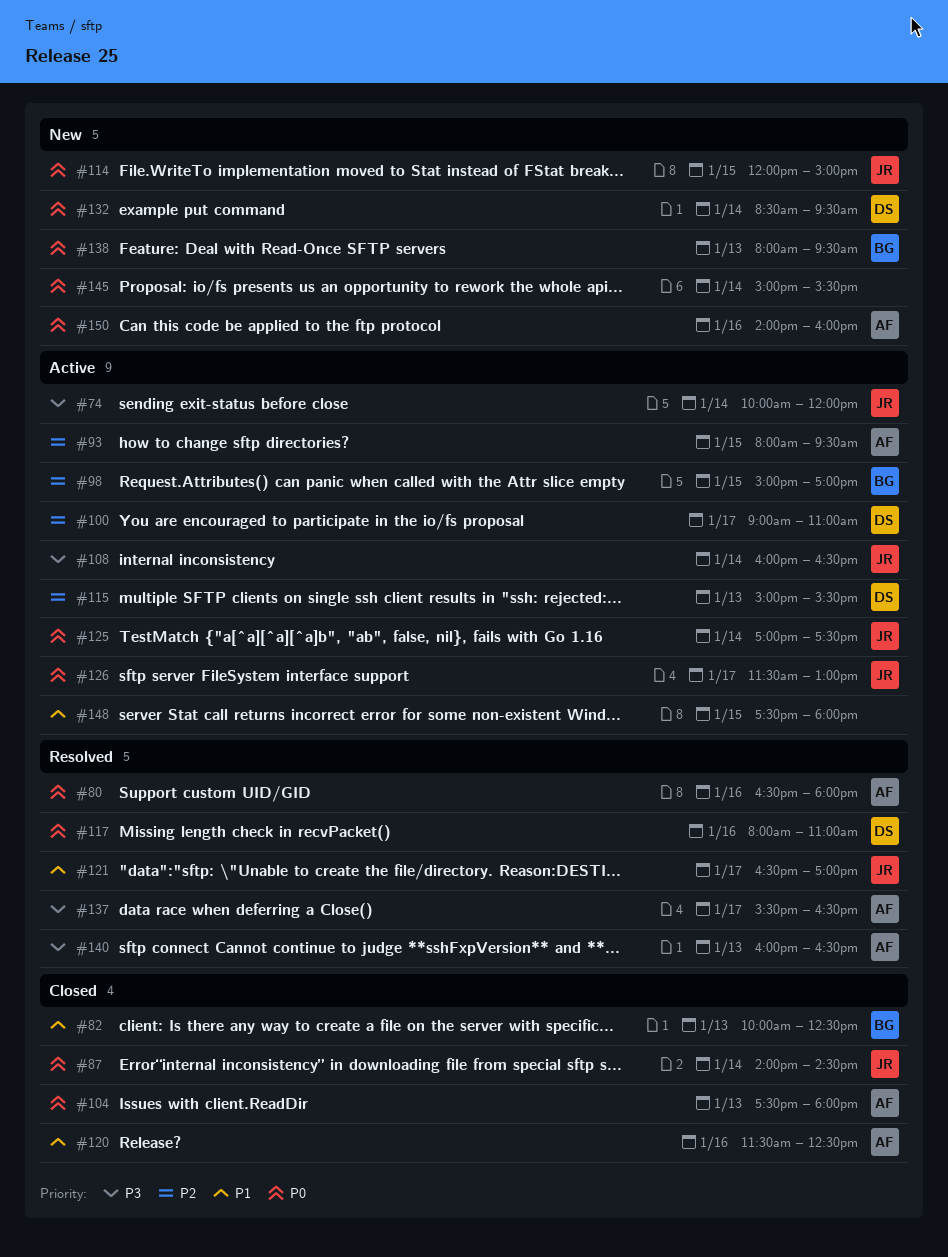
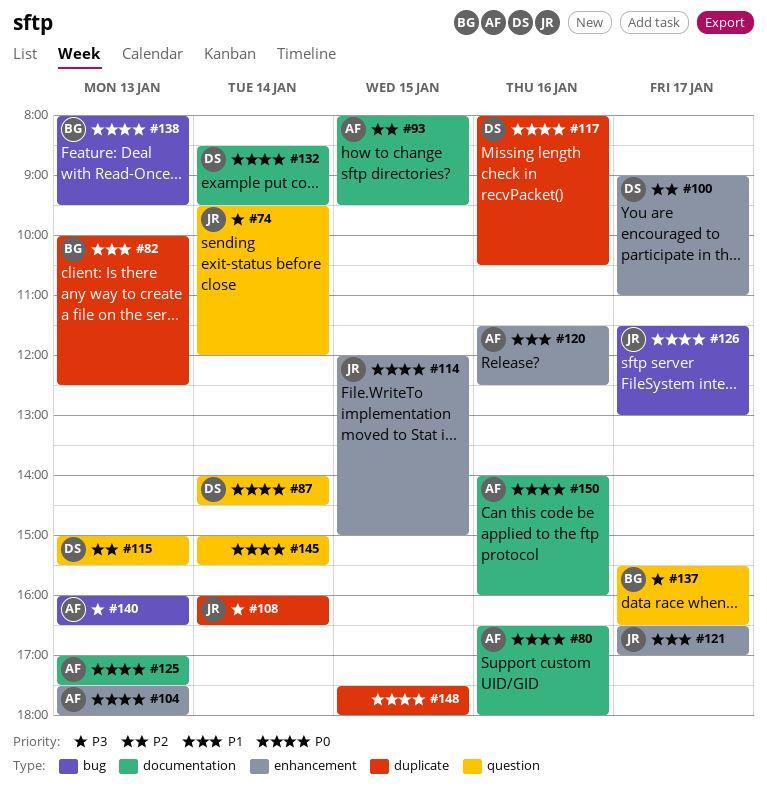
#74, begins: 10:00 -> 09:30
#87, owner: JR -> DS
#98: present -> none
#117, ends: 11:00 -> 10:30
#125, owner: JR -> AF
#125, day: Jan 14 -> Jan 13
#137, owner: AF -> BG
#148, priority: P1 -> P0

